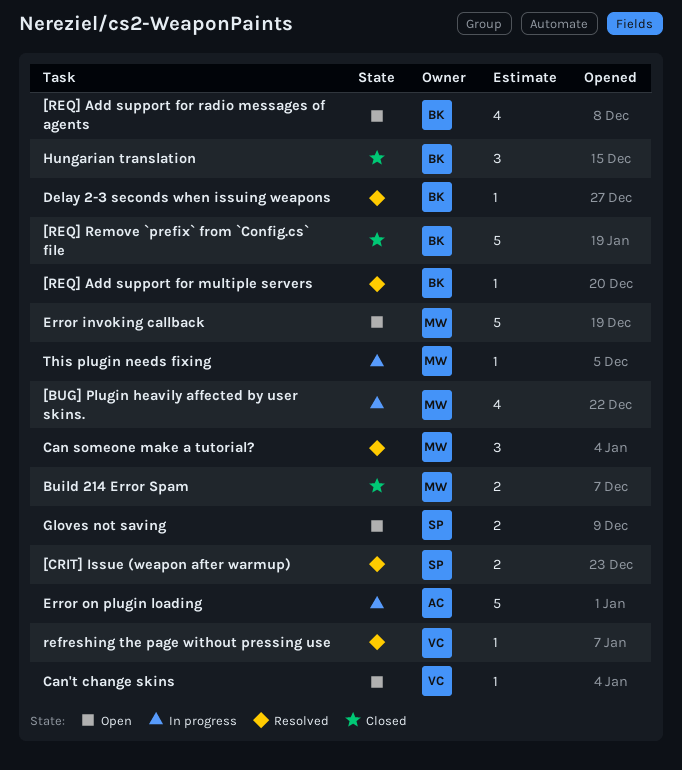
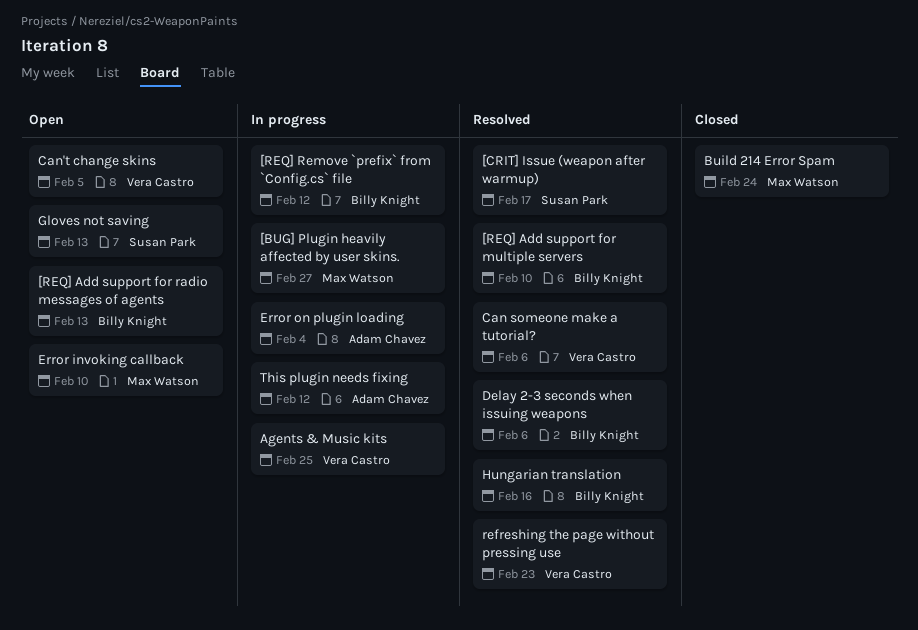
[REQ] Remove `prefix` from `Config.cs` file, status: Closed -> In progress
Agents & Music kits: none -> present
Can someone make a tutorial?, owner: Max Watson -> Vera Castro
Hungarian translation, status: Closed -> Resolved
This plugin needs fixing, owner: Max Watson -> Adam Chavez

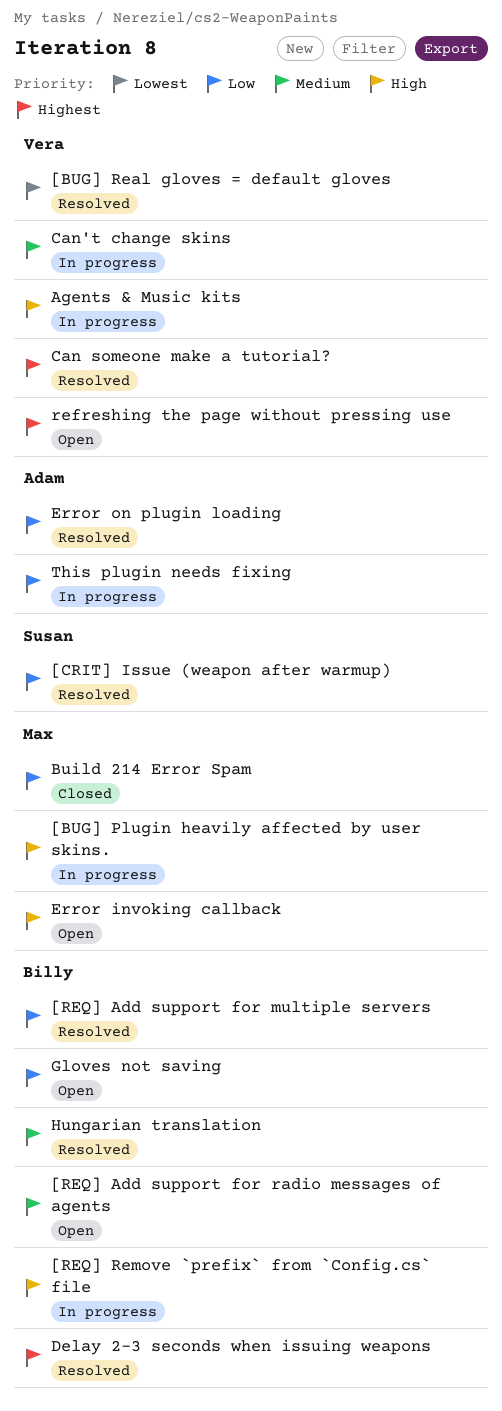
[BUG] Real gloves = default gloves: none -> present
Can't change skins, status: Open -> In progress
Error on plugin loading, status: In progress -> Resolved
Gloves not saving, owner: Susan Park -> Billy Knight
refreshing the page without pressing use, status: Resolved -> Open

